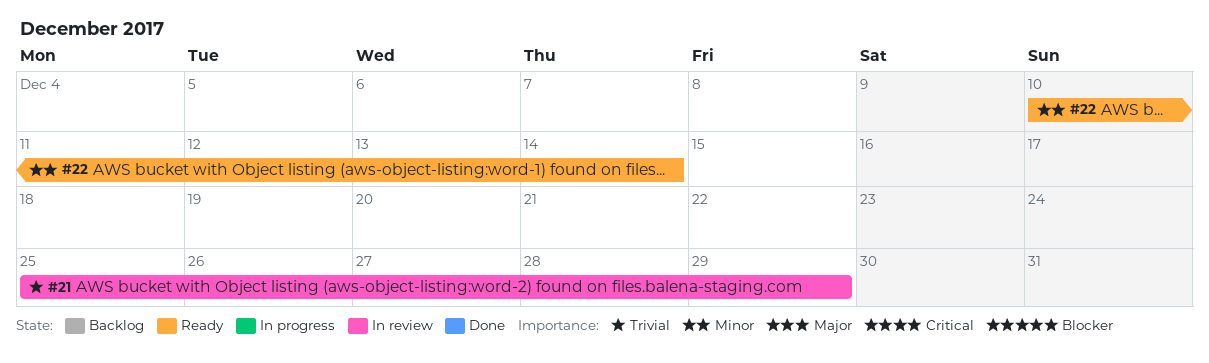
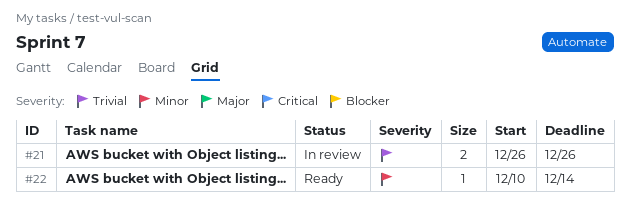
#21, start: Dec 25 -> Dec 26
#21, due: Dec 29 -> Dec 26

